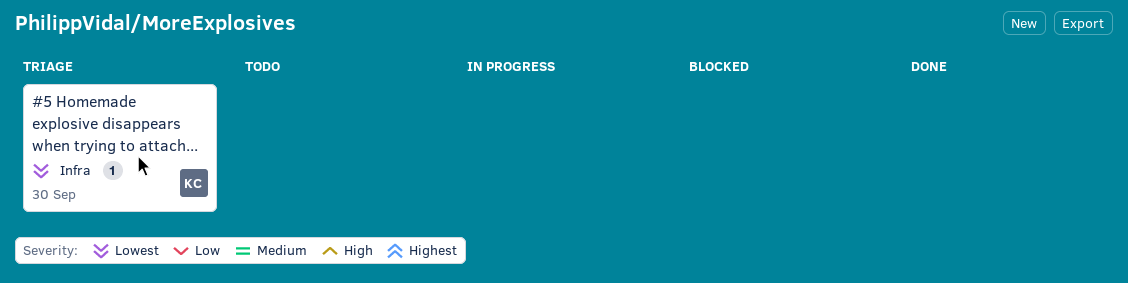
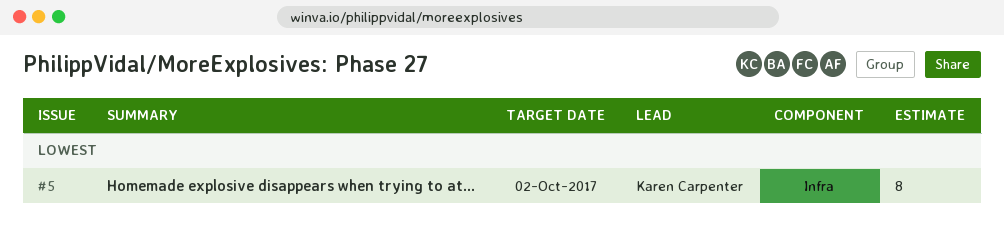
#5, estimate: 1 -> 8
#5, due: Sep 30 -> Oct 2

